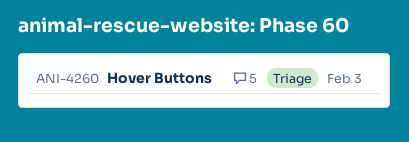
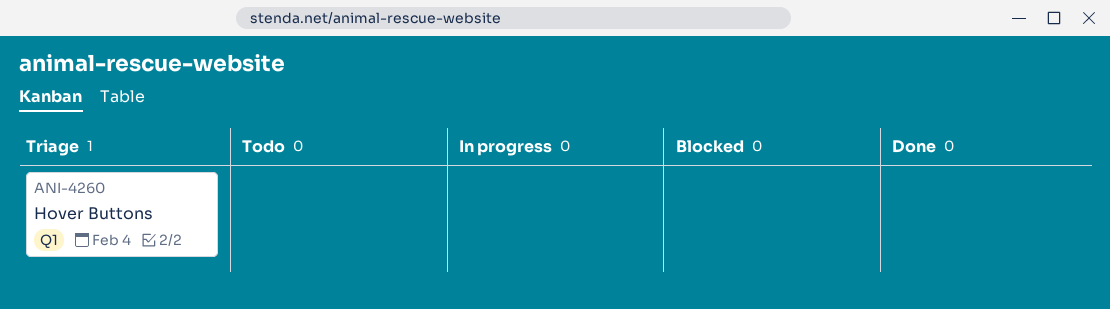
ANI-4260, due: Feb 3 -> Feb 4

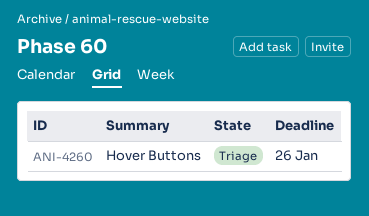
ANI-4260, due: Feb 4 -> Jan 26

